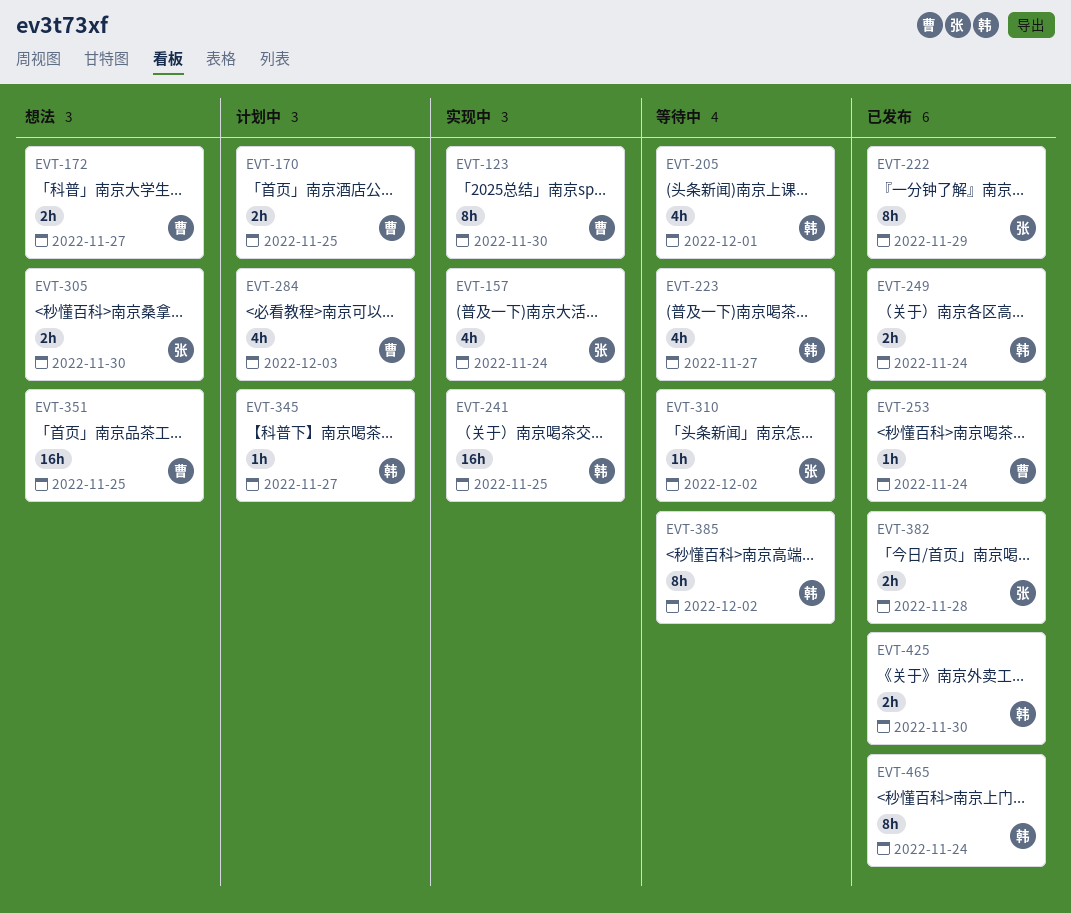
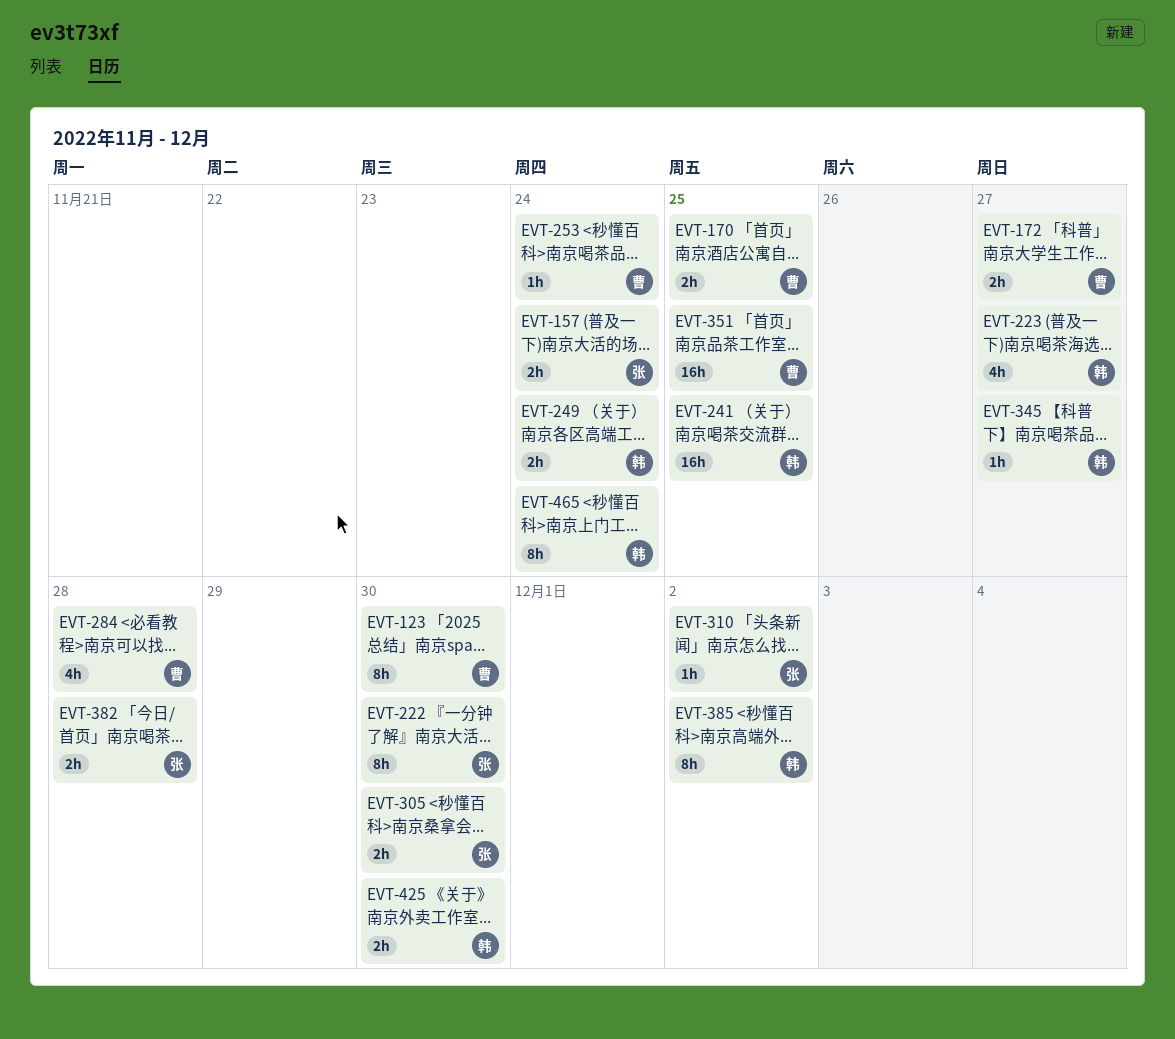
EVT-157, estimate: 4h -> 2h
EVT-205: present -> none
EVT-222, due: Nov 29 -> Nov 30
EVT-284, due: Dec 3 -> Nov 28

